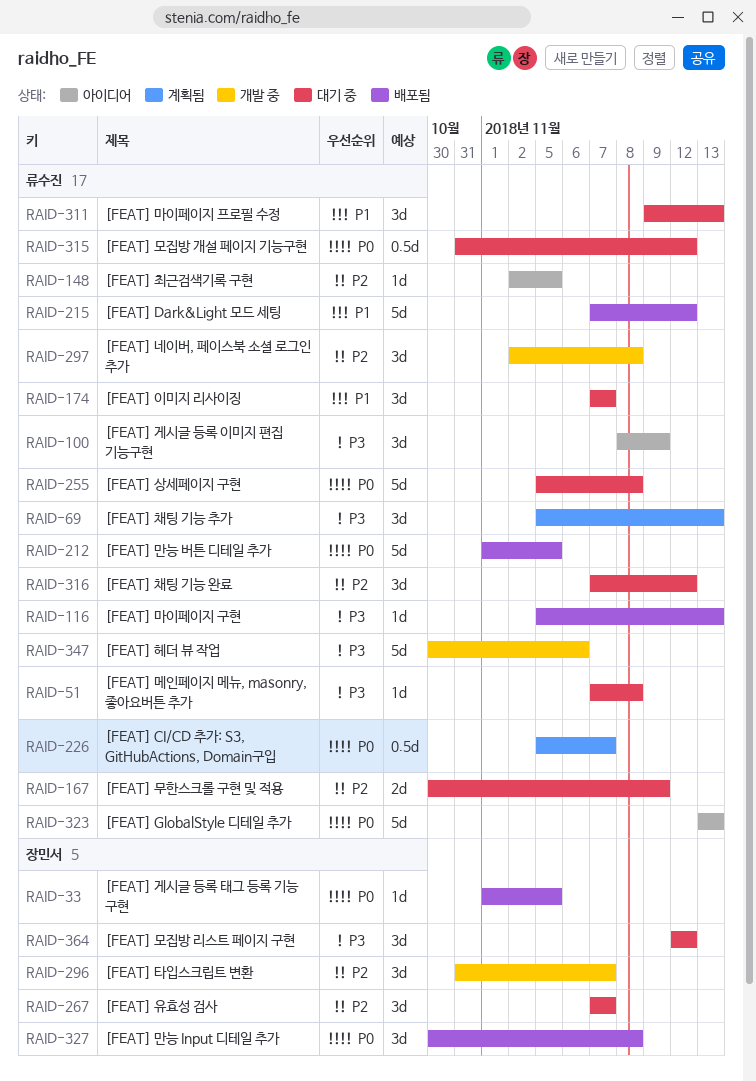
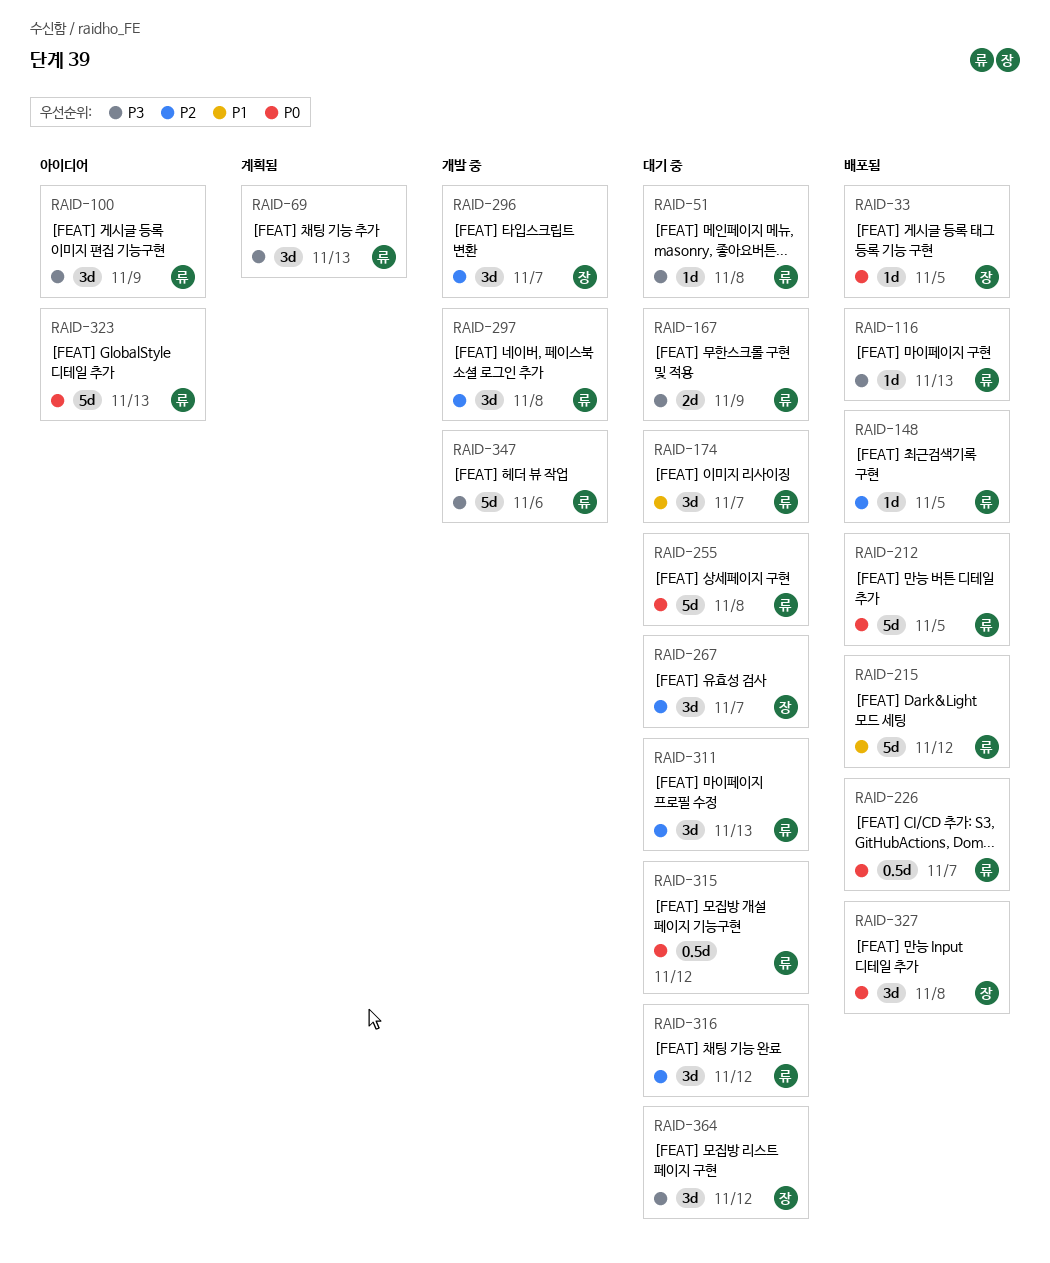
RAID-148, status: 아이디어 -> 배포됨
RAID-167, priority: P2 -> P3
RAID-226, status: 계획됨 -> 배포됨
RAID-311, priority: P1 -> P2

